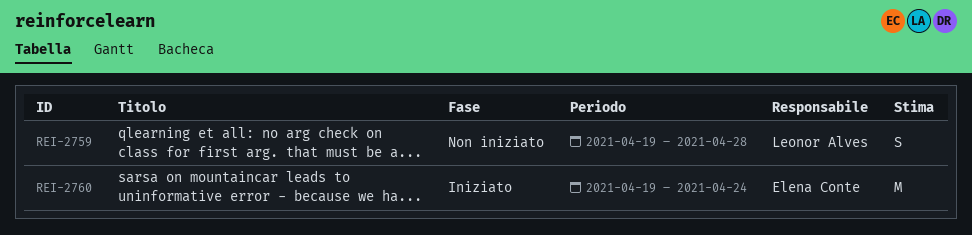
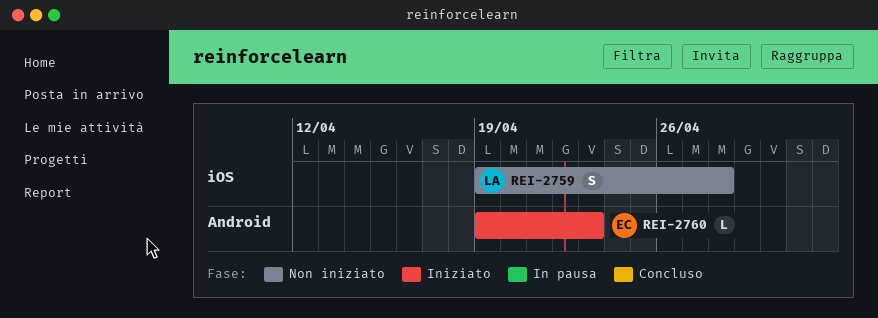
REI-2760, estimate: M -> L
REI-2760, due: Apr 24 -> Apr 23

